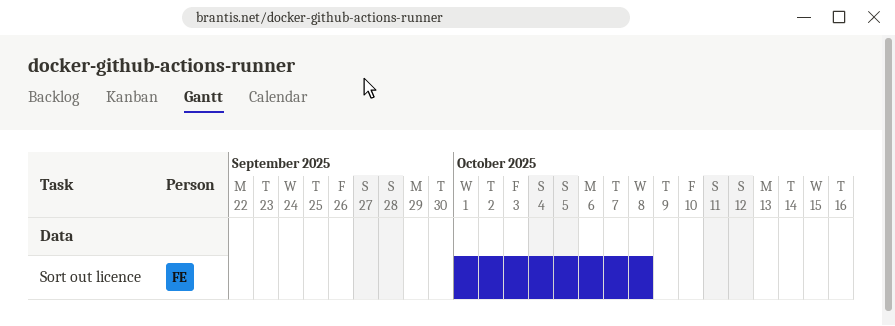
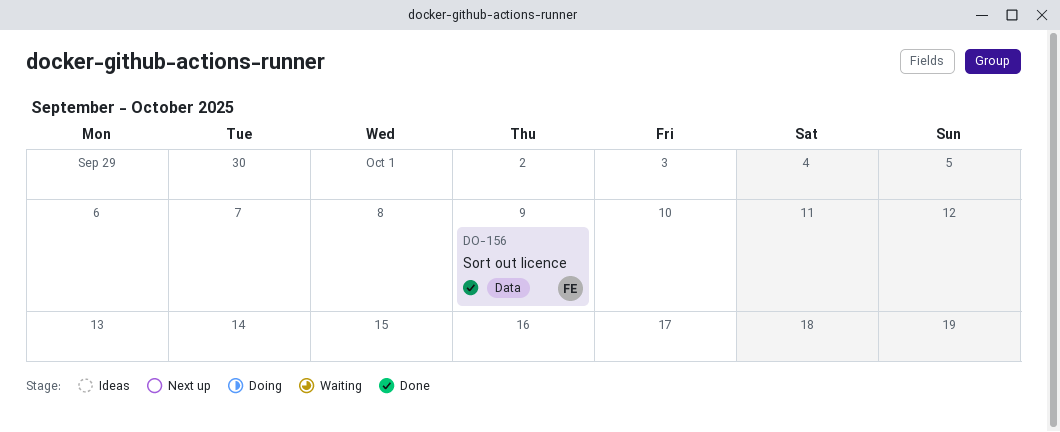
Sort out licence, due: Oct 8 -> Oct 9

